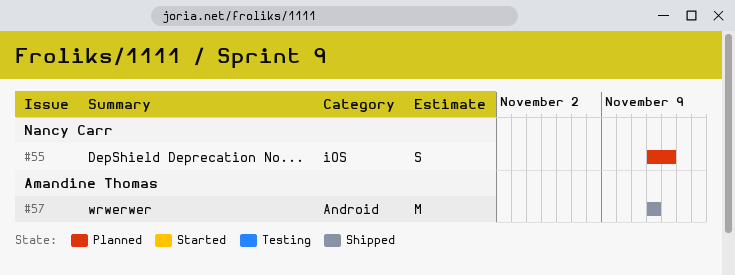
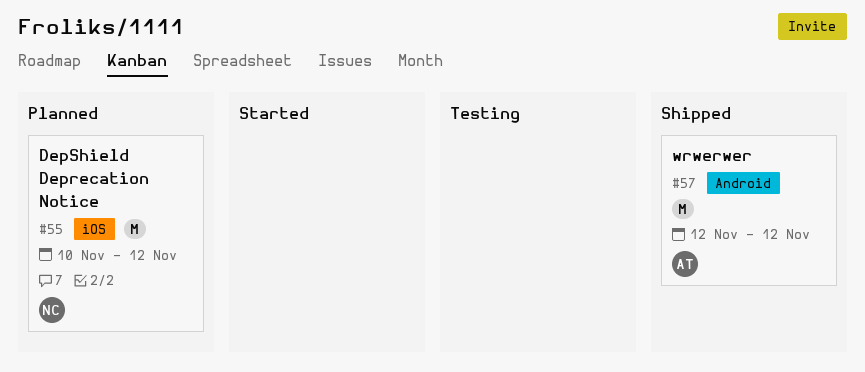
#55, estimate: S -> M
#55, start: Nov 12 -> Nov 10
#55, due: Nov 13 -> Nov 12

